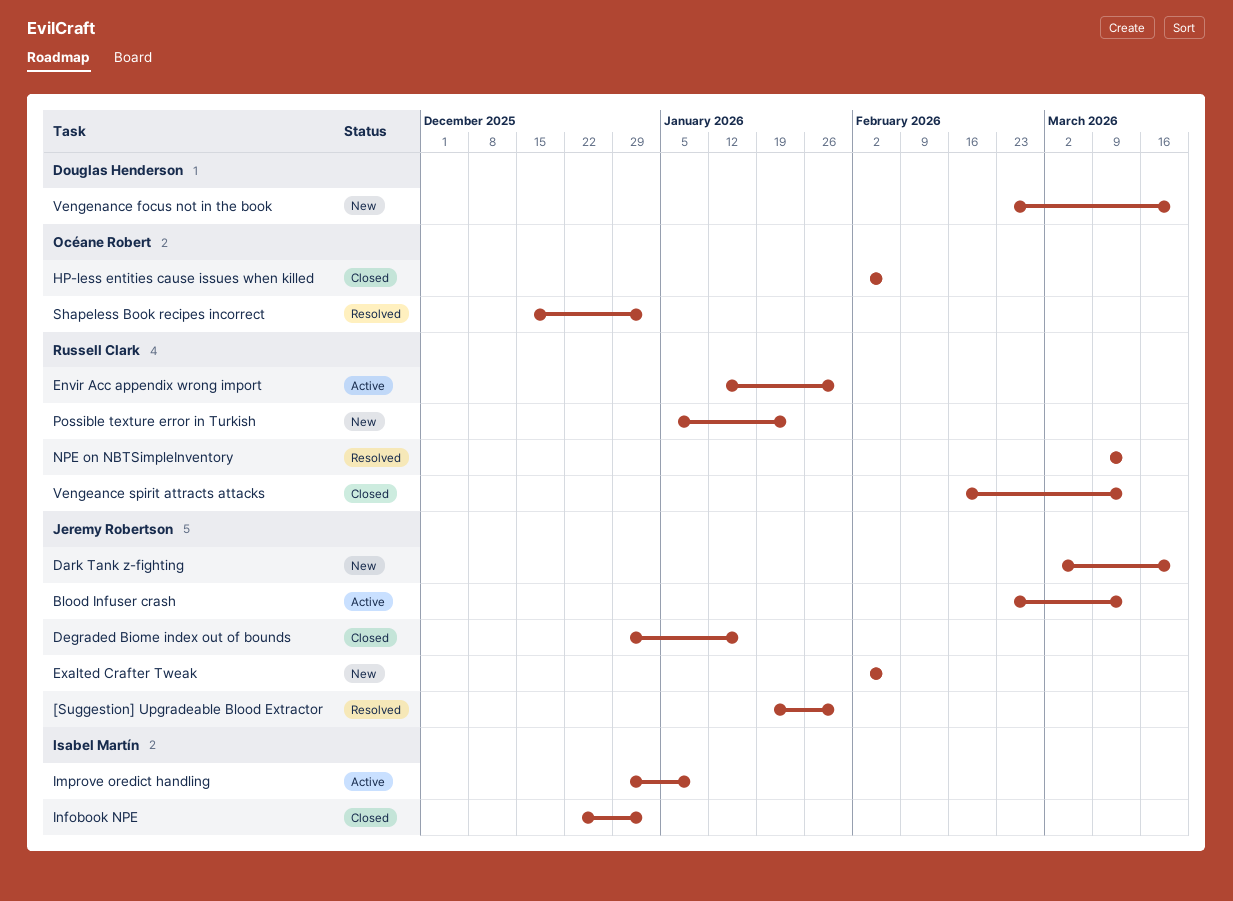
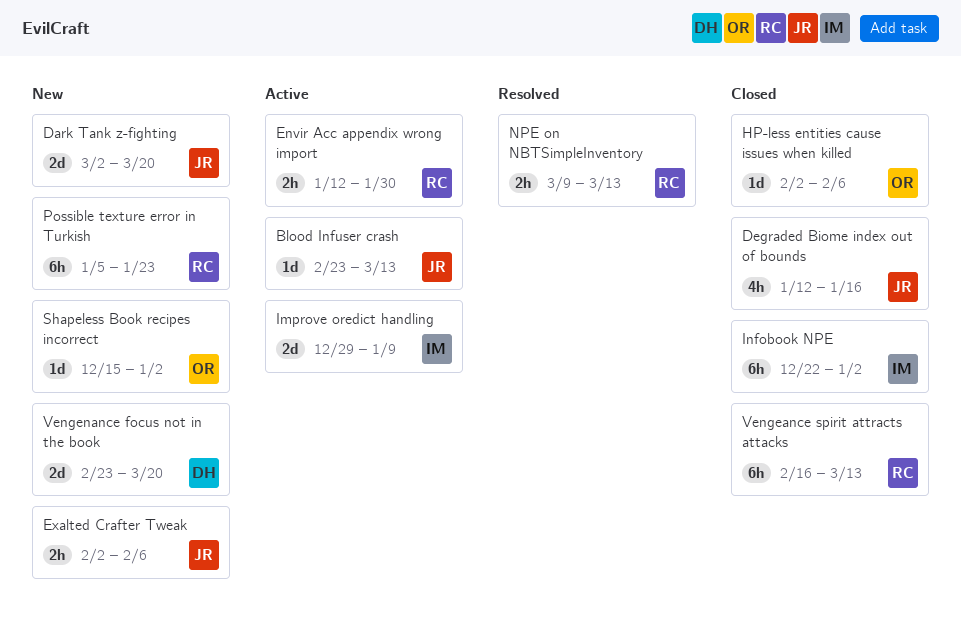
[Suggestion] Upgradeable Blood Extractor: present -> none
Degraded Biome index out of bounds, start: Dec 29 -> Jan 12
Shapeless Book recipes incorrect, status: Resolved -> New

